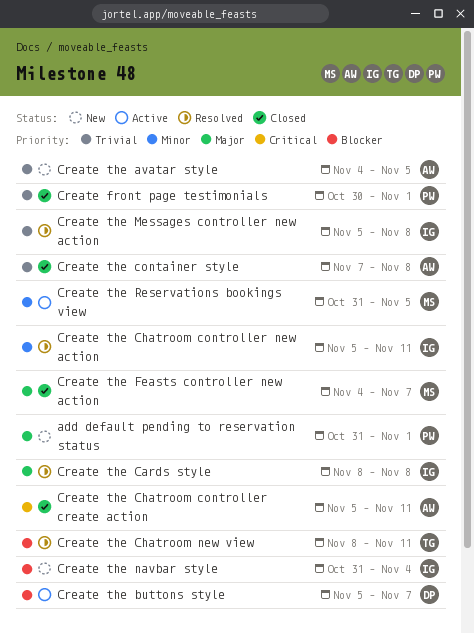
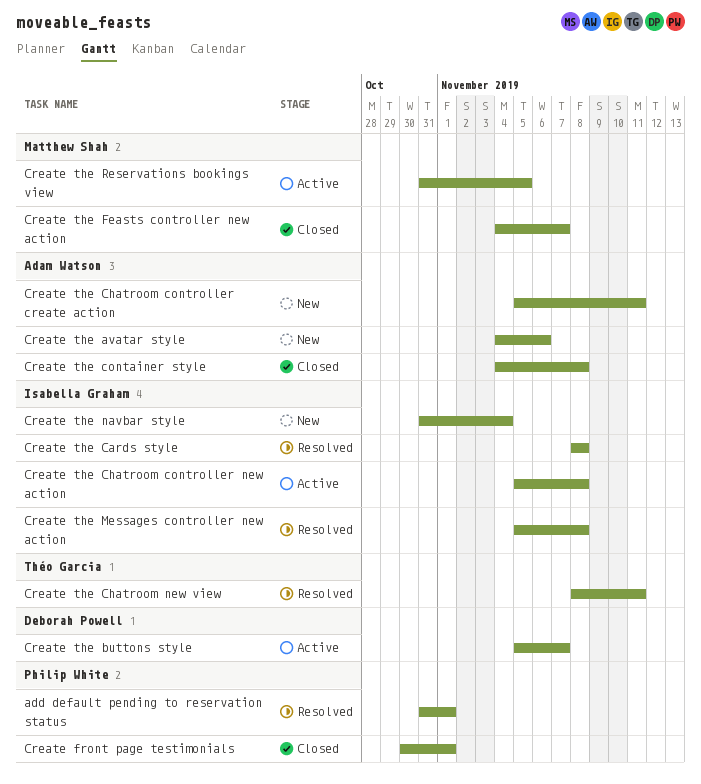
add default pending to reservation status, status: New -> Resolved
Create the avatar style, due: Nov 5 -> Nov 6
Create the Chatroom controller create action, status: Closed -> New
Create the Chatroom controller new action, status: Resolved -> Active
Create the Chatroom controller new action, due: Nov 11 -> Nov 8
Create the container style, start: Nov 7 -> Nov 4

